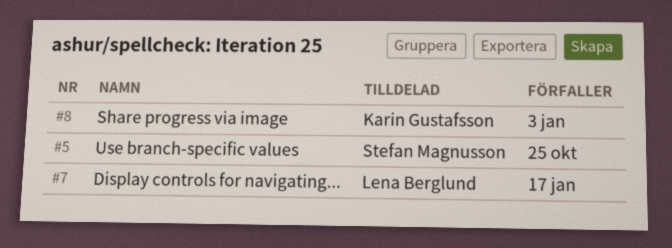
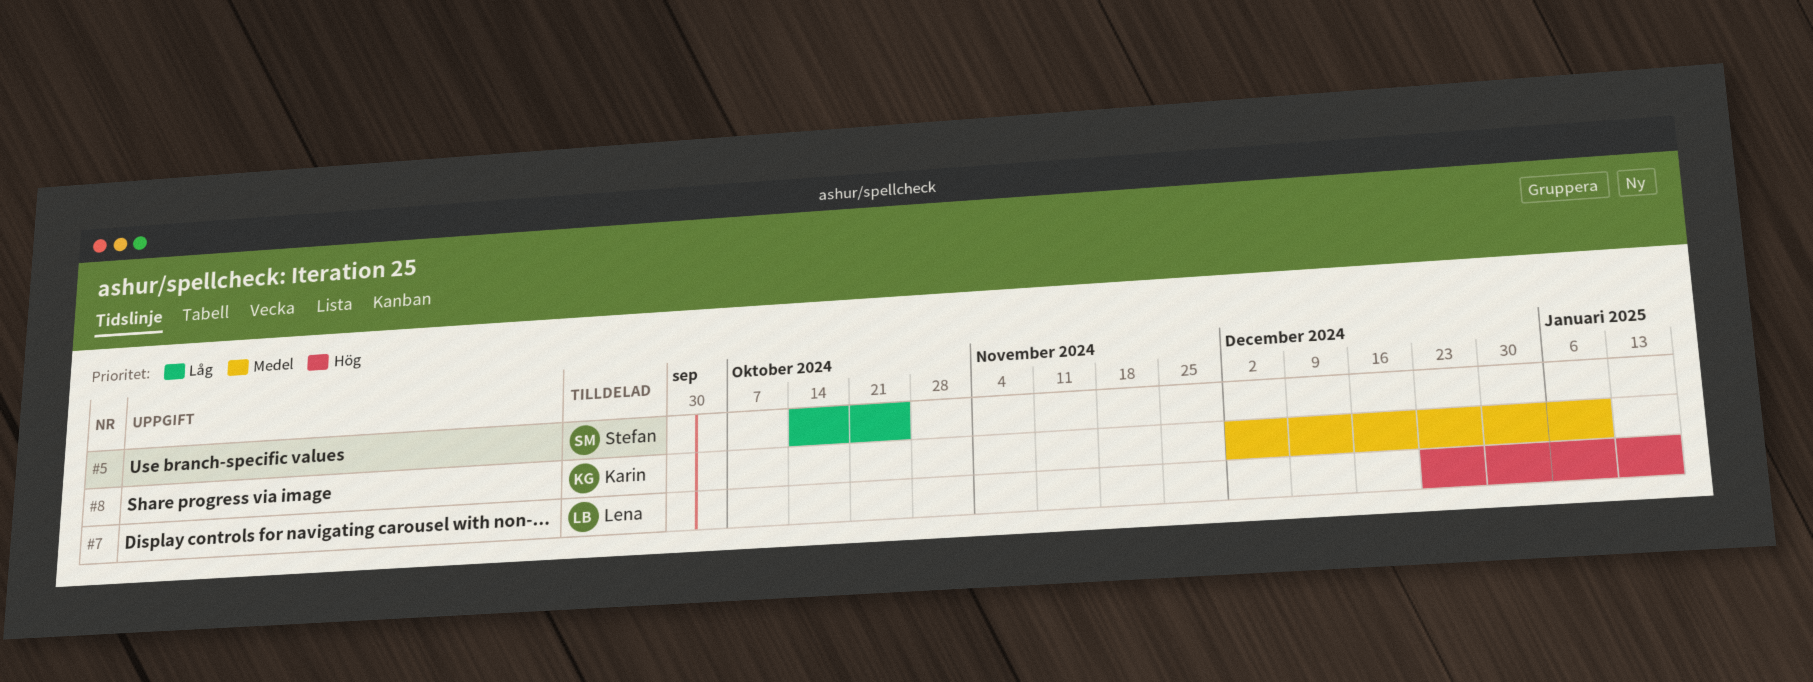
#8, due: Jan 3 -> Jan 10

